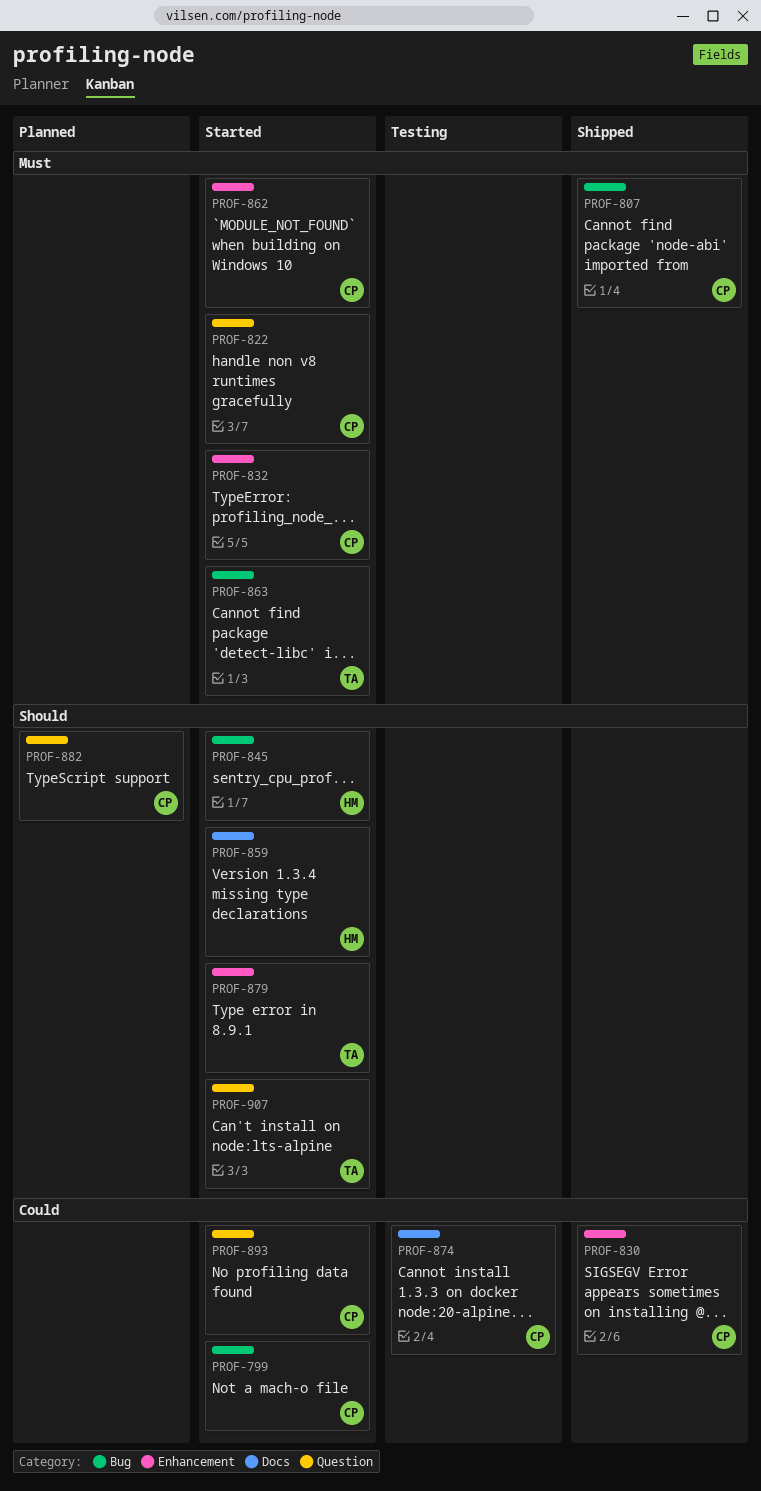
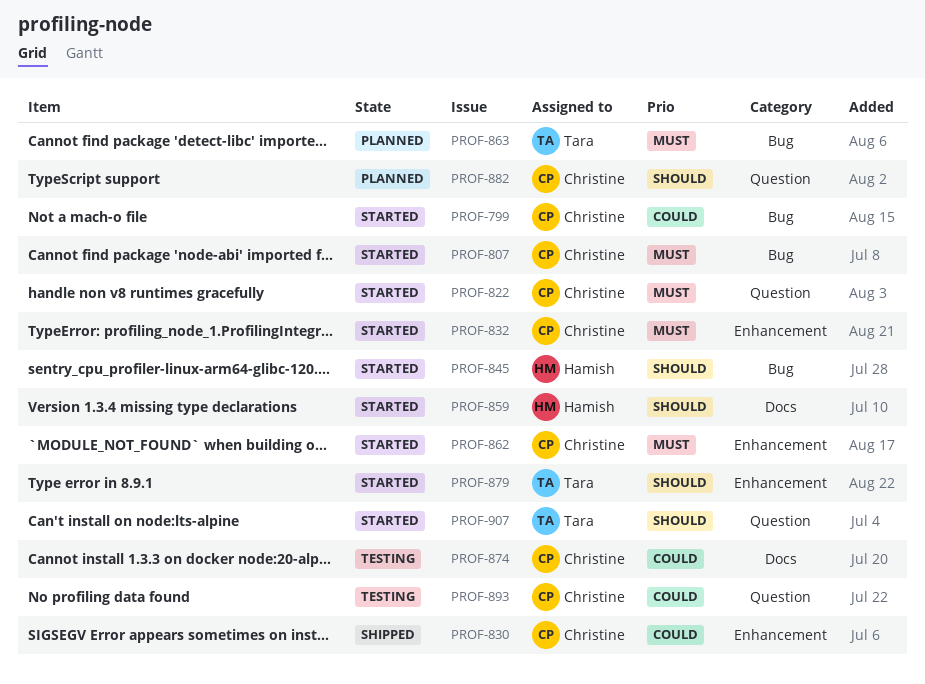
PROF-807, status: Shipped -> Started
PROF-863, status: Started -> Planned
PROF-893, status: Started -> Testing

